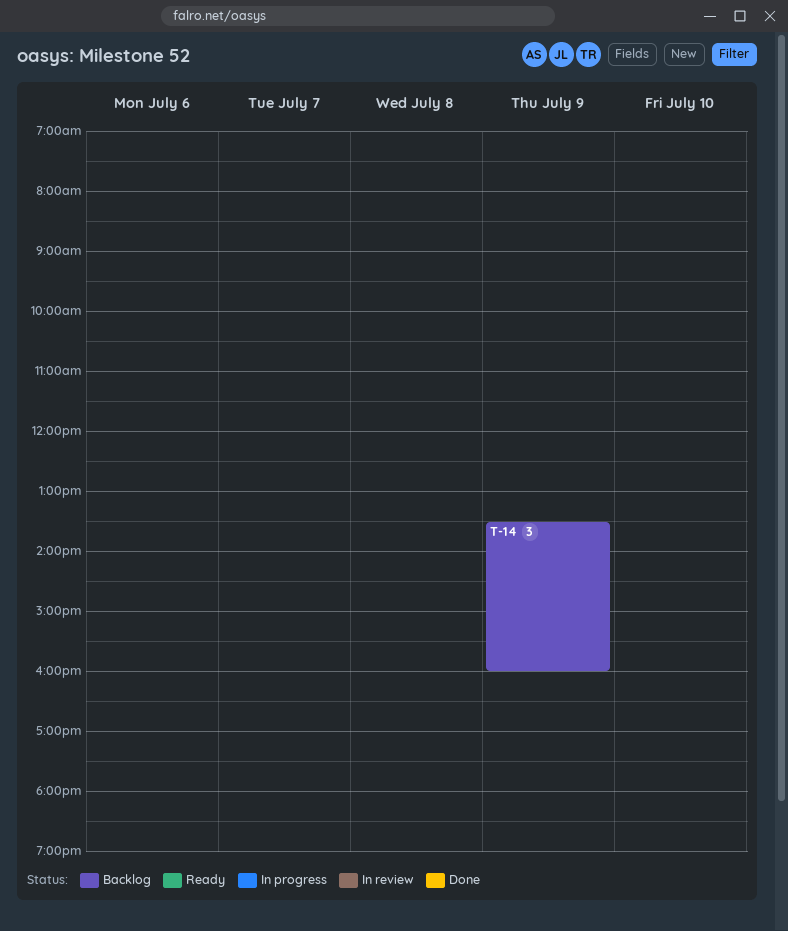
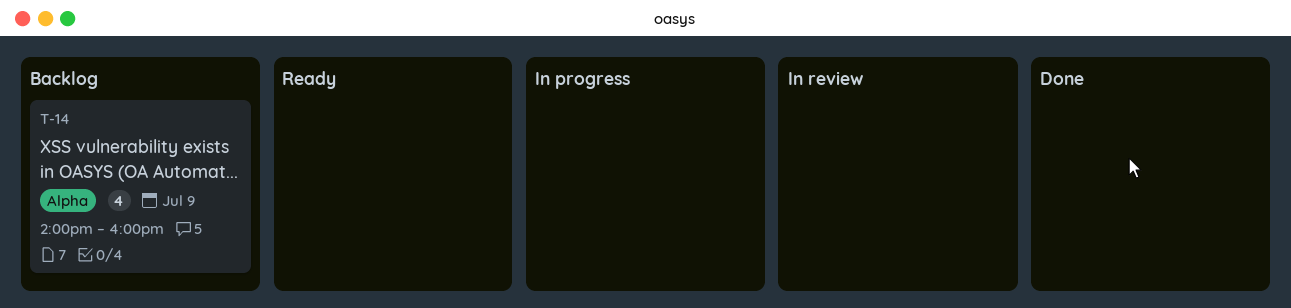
T-14, estimate: 3 -> 4
T-14, begins: 13:30 -> 14:00

